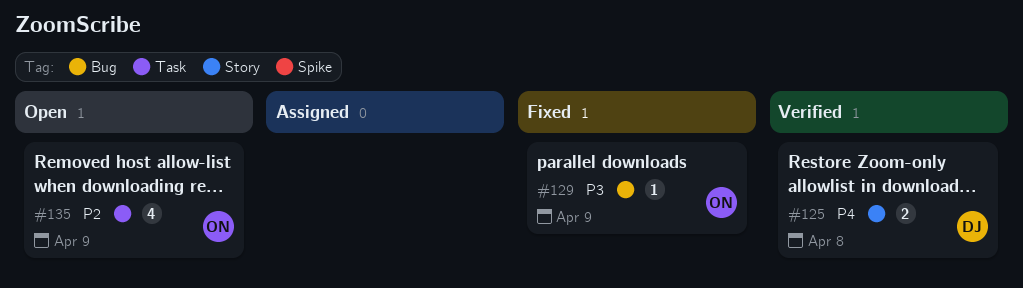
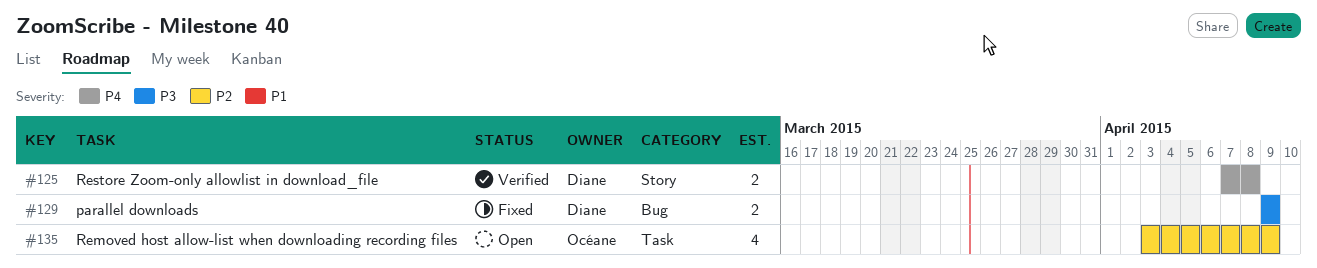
#129, owner: Océane -> Diane
#129, estimate: 1 -> 2

